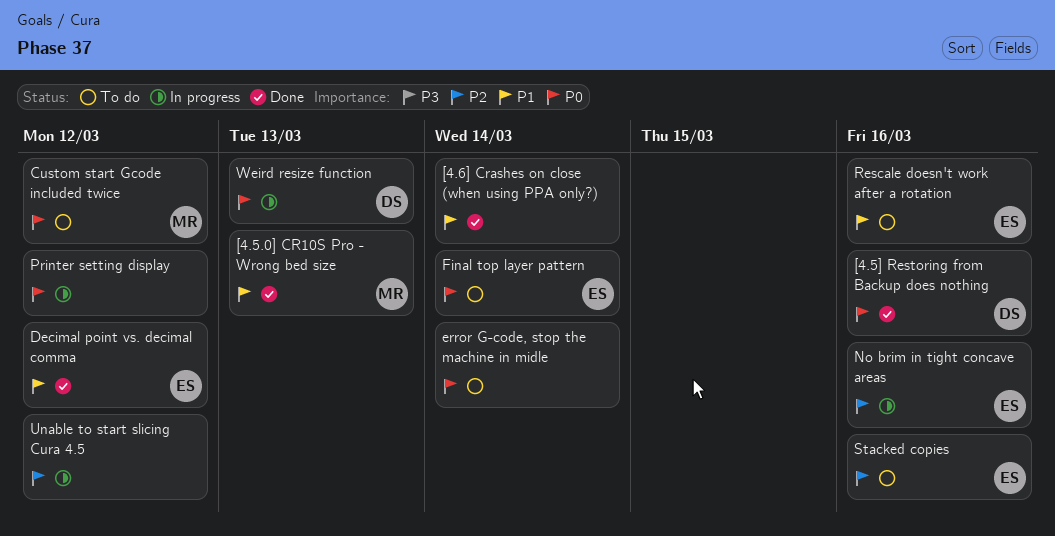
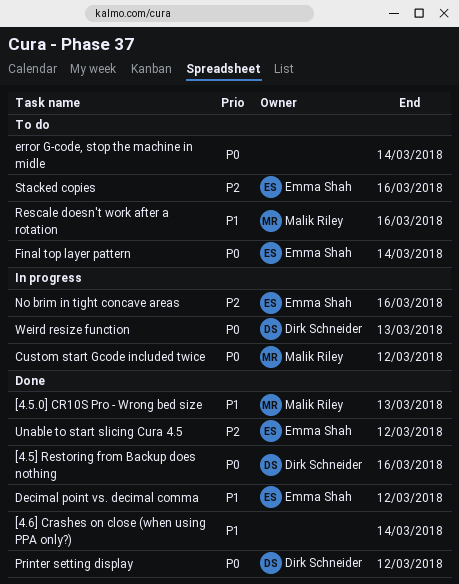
Custom start Gcode included twice, status: To do -> In progress
Printer setting display, status: In progress -> Done
Printer setting display, owner: none -> Dirk Schneider
Rescale doesn't work after a rotation, owner: Emma Shah -> Malik Riley
Unable to start slicing Cura 4.5, status: In progress -> Done
Unable to start slicing Cura 4.5, owner: none -> Emma Shah

